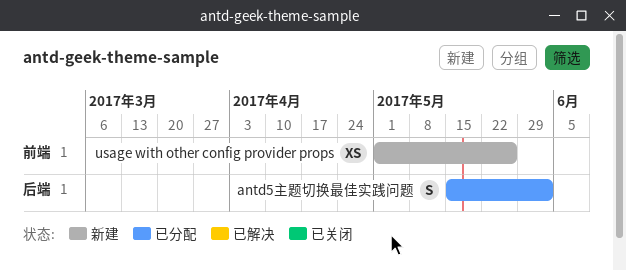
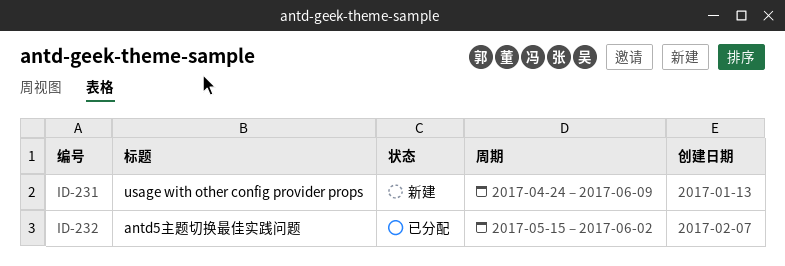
usage with other config provider props, start: May 1 -> Apr 24
usage with other config provider props, due: May 26 -> Jun 9

